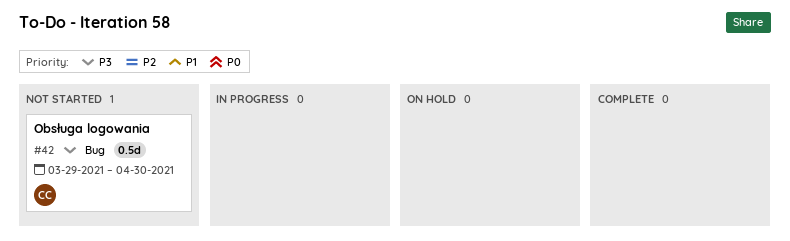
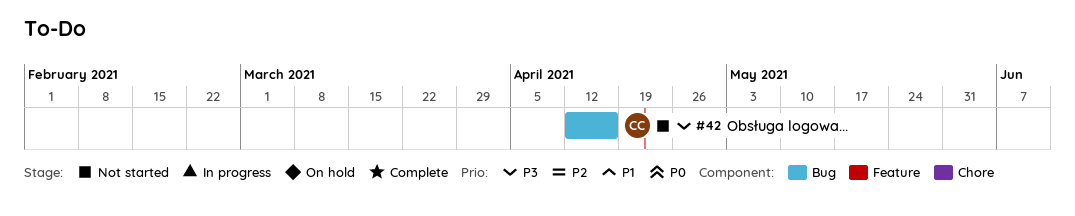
#42, start: Mar 29 -> Apr 12
#42, due: Apr 30 -> Apr 16

